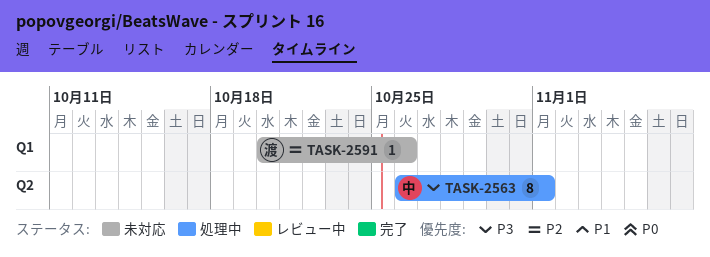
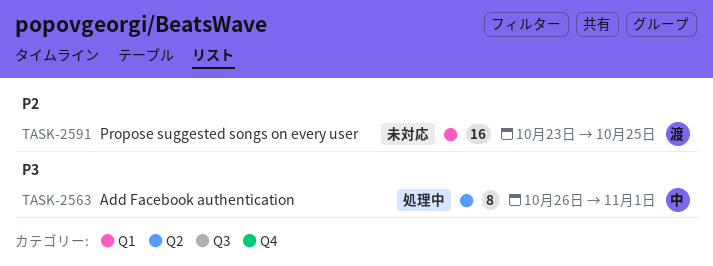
TASK-2591, estimate: 1 -> 16
TASK-2591, start: Oct 20 -> Oct 23
TASK-2591, due: Oct 26 -> Oct 25

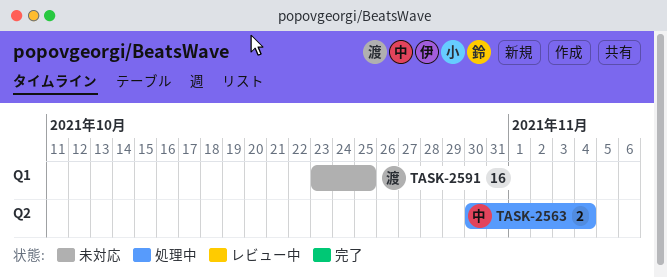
TASK-2563, estimate: 8 -> 2
TASK-2563, start: Oct 26 -> Oct 30
TASK-2563, due: Nov 1 -> Nov 4

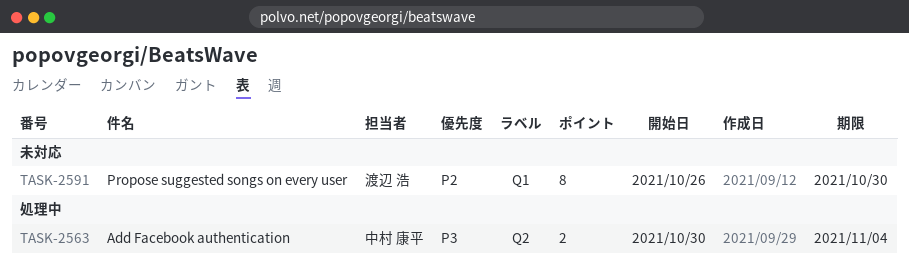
TASK-2591, estimate: 16 -> 8
TASK-2591, start: Oct 23 -> Oct 26
TASK-2591, due: Oct 25 -> Oct 30

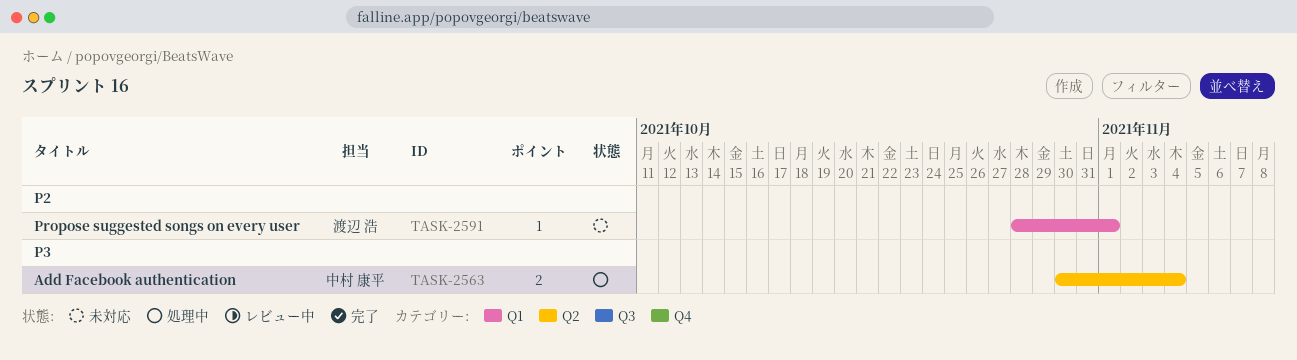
TASK-2591, estimate: 8 -> 1
TASK-2591, start: Oct 26 -> Oct 28
TASK-2591, due: Oct 30 -> Nov 1

